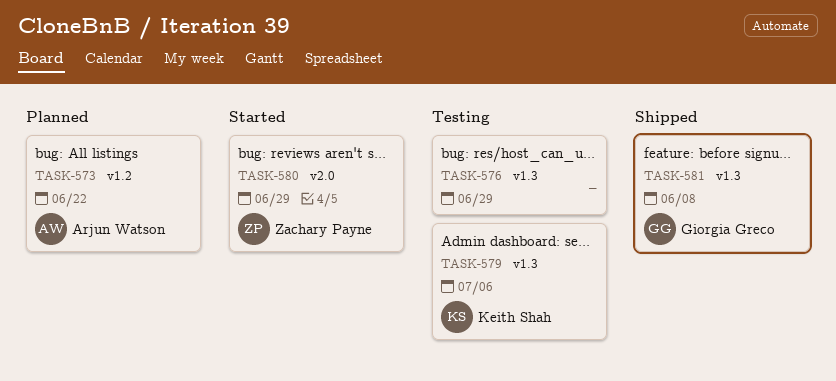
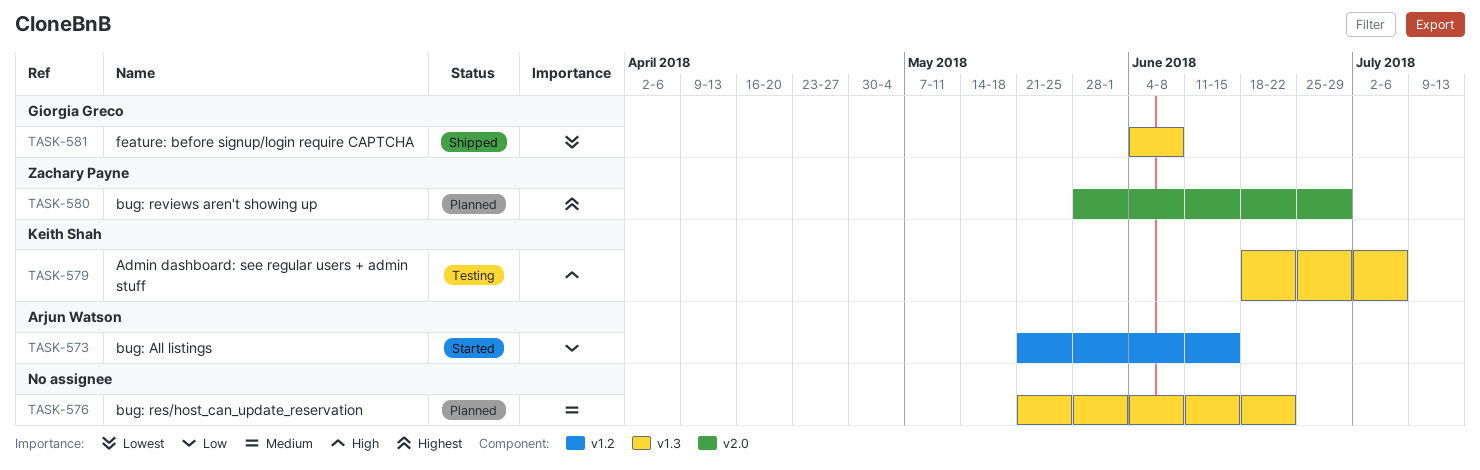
TASK-573, status: Planned -> Started
TASK-573, due: Jun 22 -> Jun 15
TASK-576, status: Testing -> Planned
TASK-576, due: Jun 29 -> Jun 22
TASK-580, status: Started -> Planned

